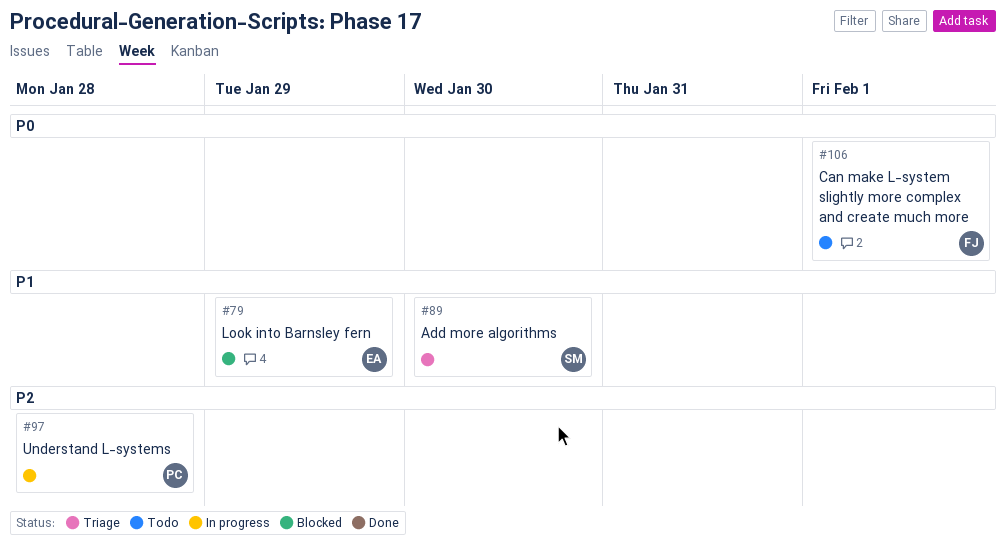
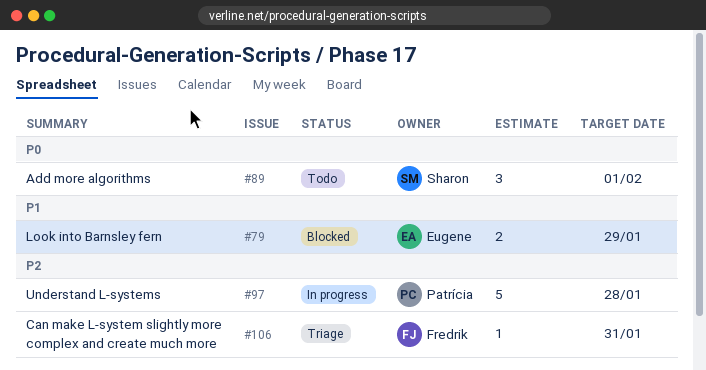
#89, status: Triage -> Todo
#89, priority: P1 -> P0
#89, due: Jan 30 -> Feb 1
#106, status: Todo -> Triage
#106, priority: P0 -> P2
#106, due: Feb 1 -> Jan 31

